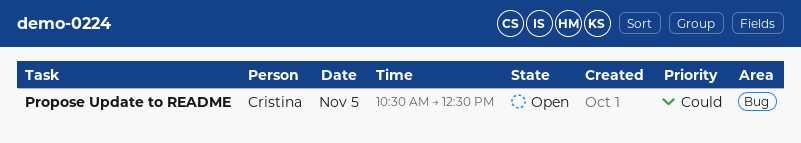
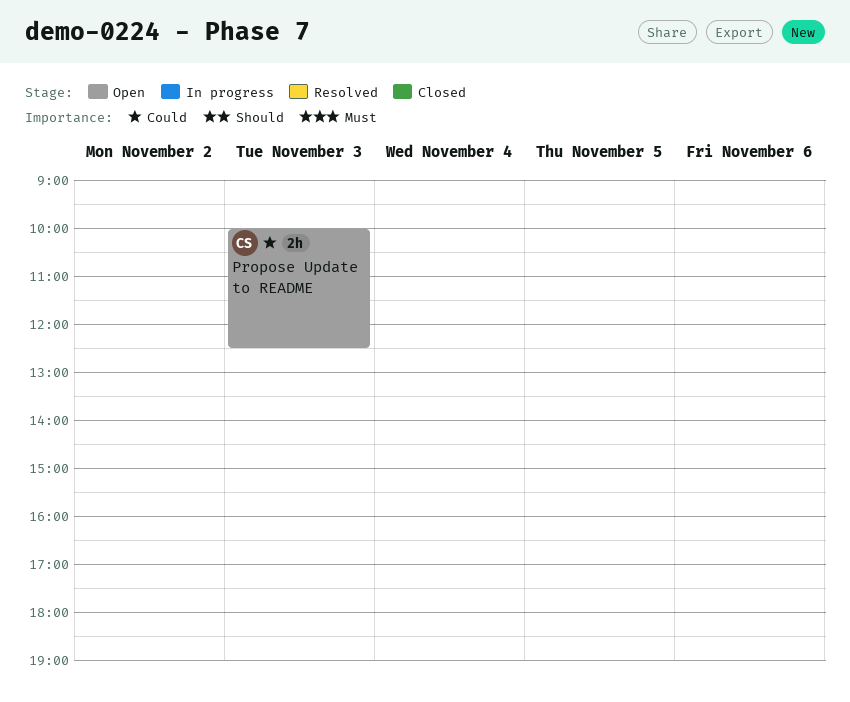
Propose Update to README, day: Nov 5 -> Nov 3
Propose Update to README, begins: 10:30 -> 10:00

